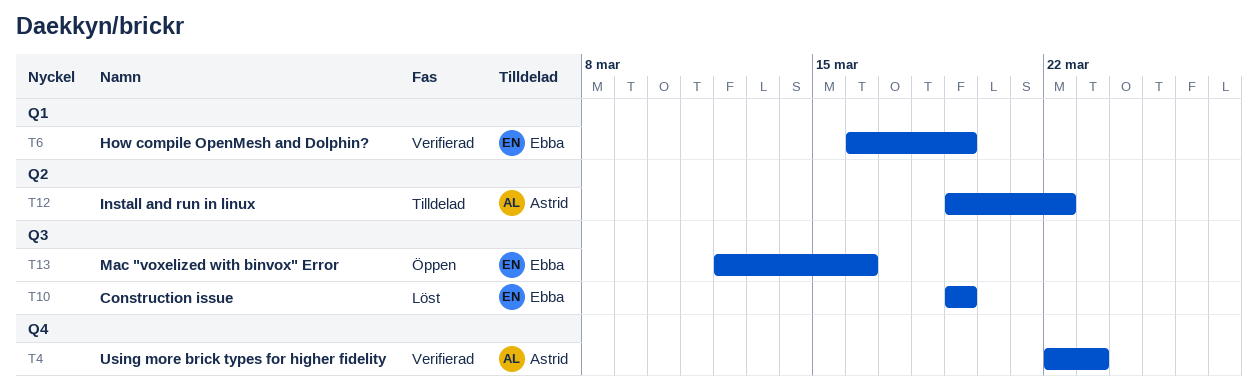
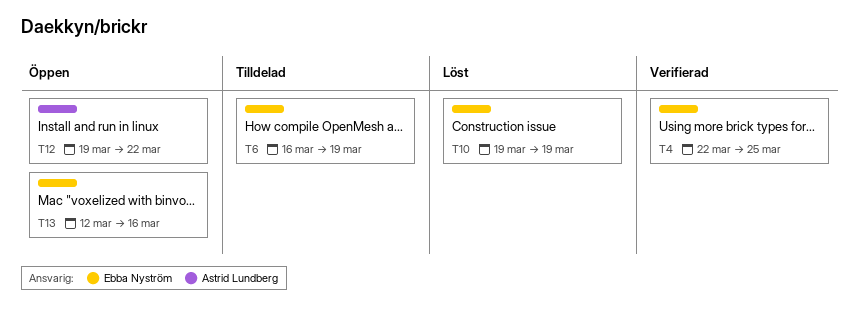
T4, owner: Astrid Lundberg -> Ebba Nyström
T4, due: Mar 23 -> Mar 25
T6, status: Verifierad -> Tilldelad
T12, status: Tilldelad -> Öppen

